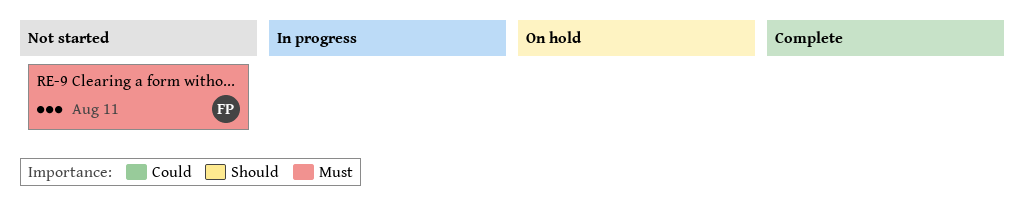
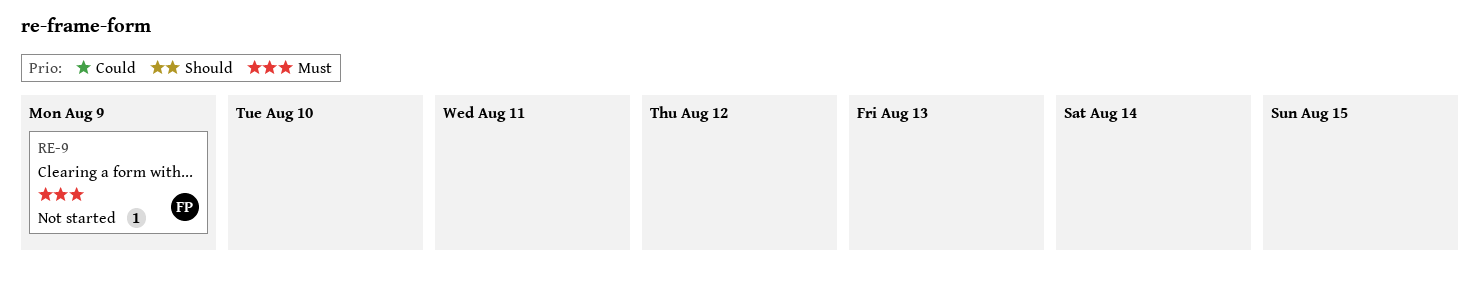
RE-9, estimate: 3 -> 1
RE-9, due: Aug 11 -> Aug 9

